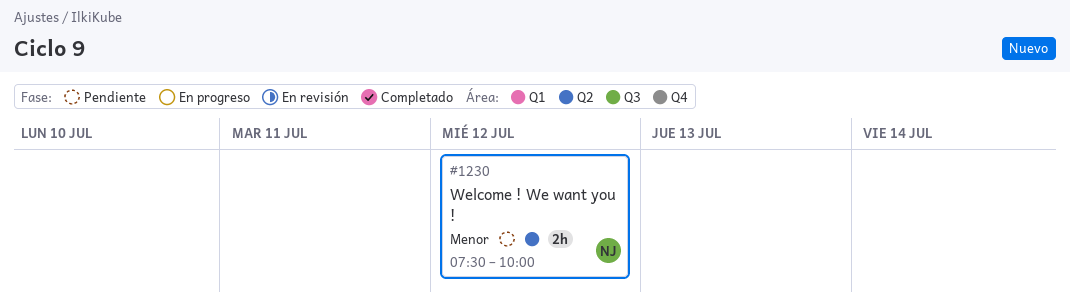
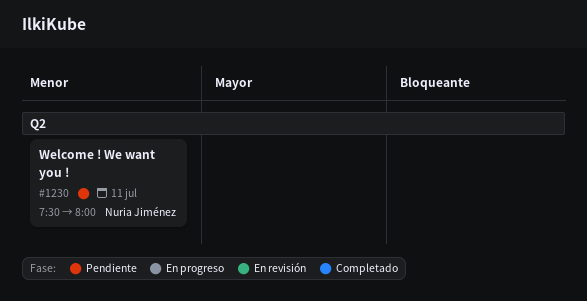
#1230, day: Jul 12 -> Jul 11
#1230, ends: 10:00 -> 08:00

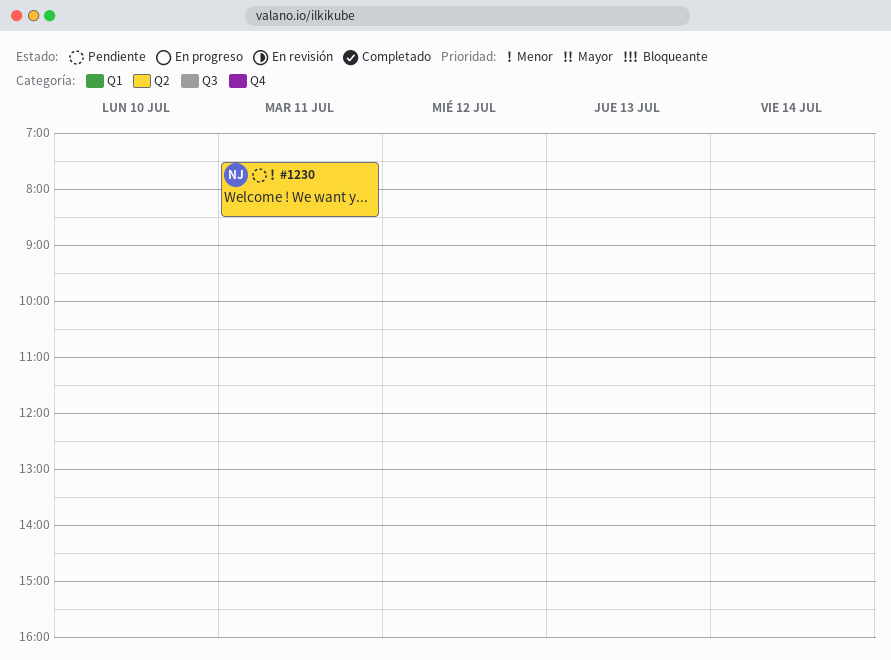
#1230, ends: 08:00 -> 08:30

